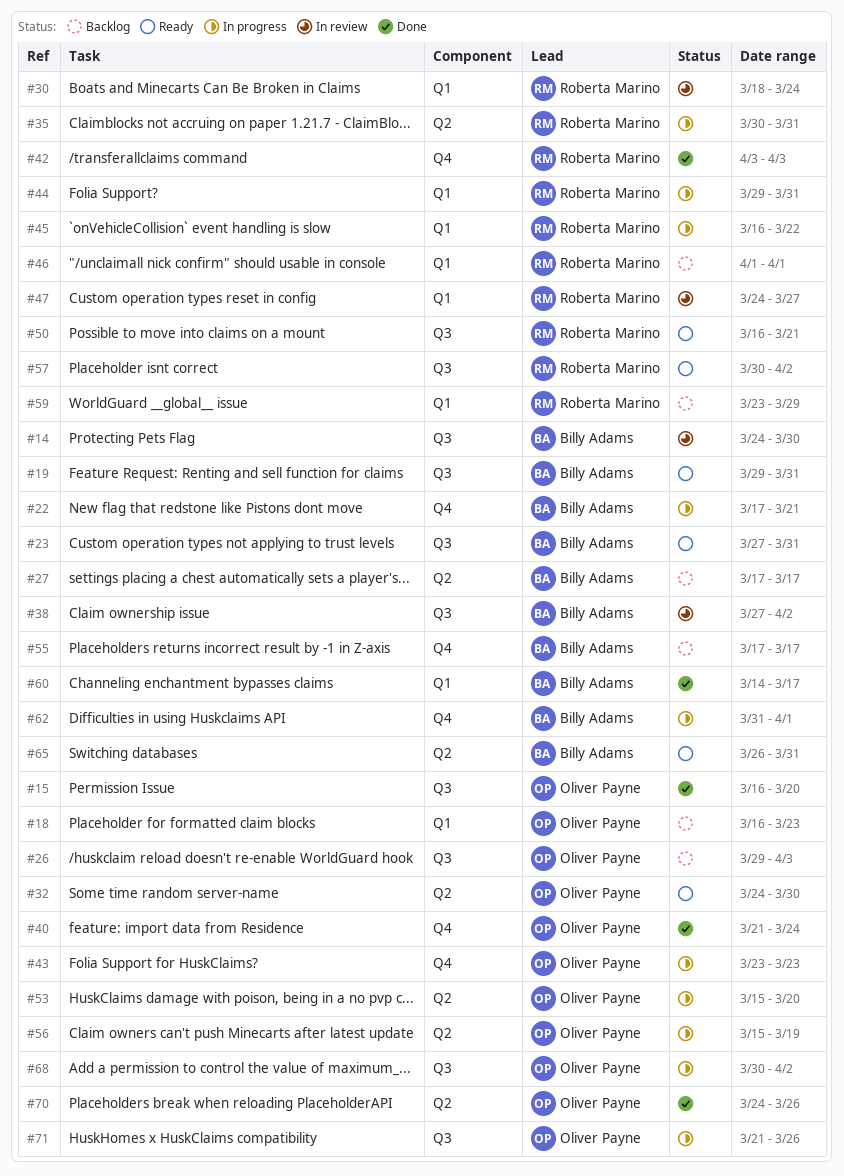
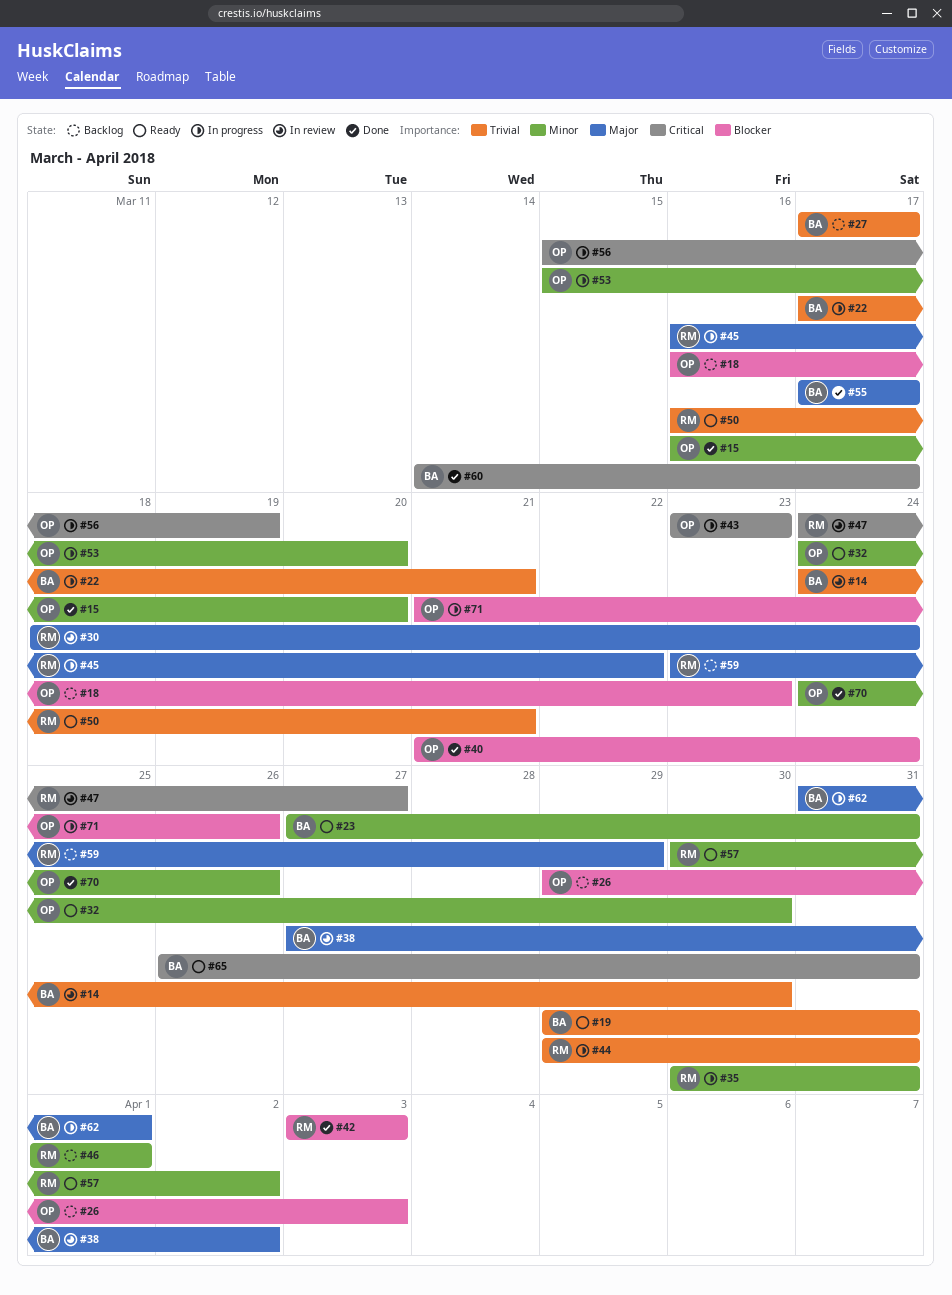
#55, status: Backlog -> Done
#68: present -> none

